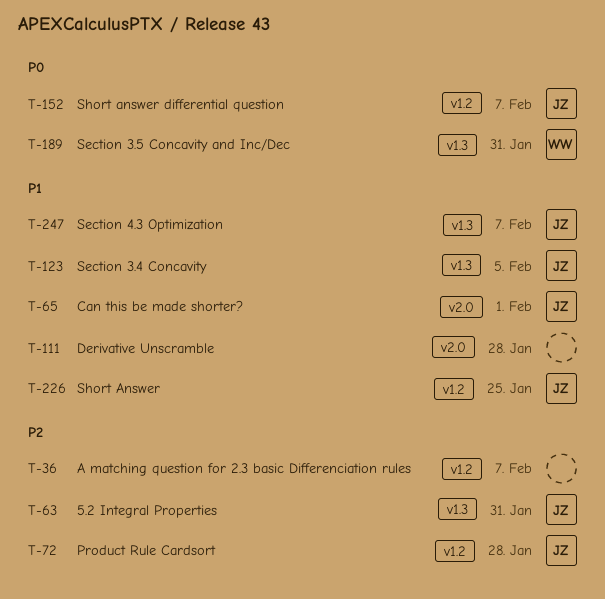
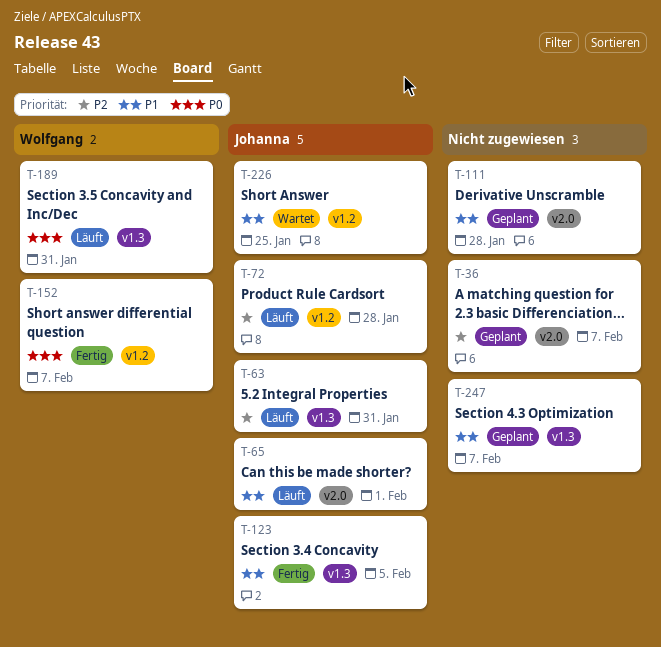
T-36, label: v1.2 -> v2.0
T-152, owner: Johanna -> Wolfgang
T-247, owner: Johanna -> none

